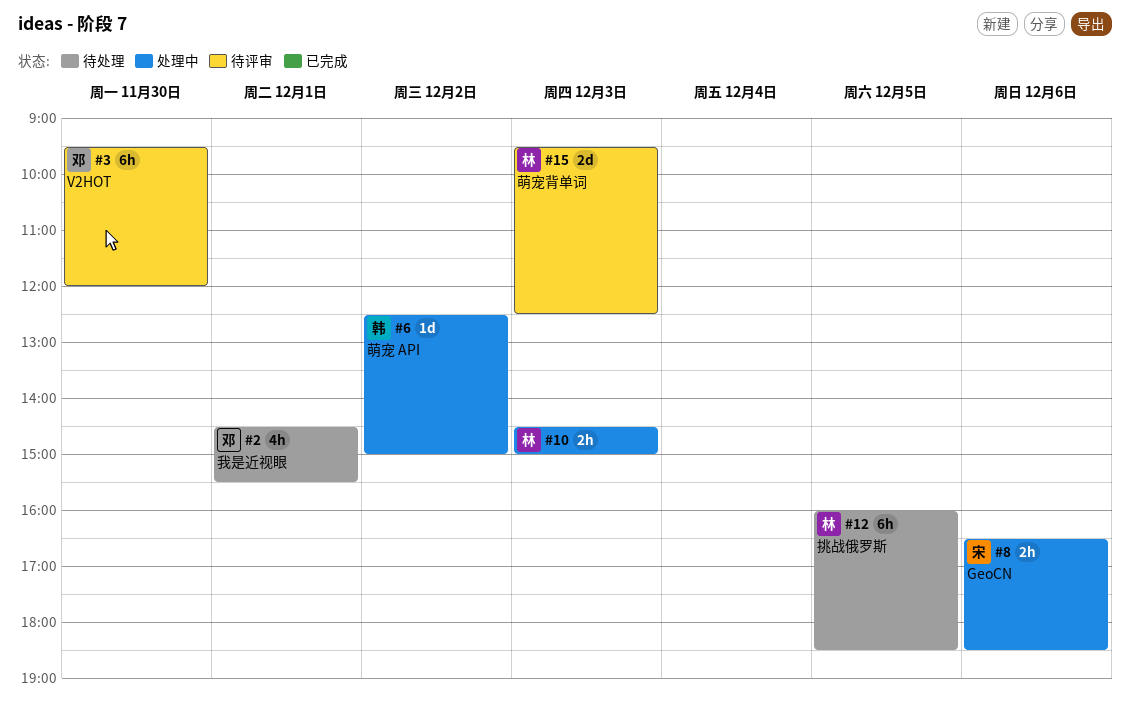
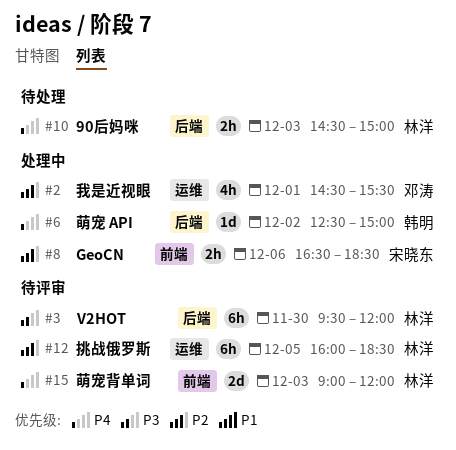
#2, status: 待处理 -> 处理中
#3, owner: 邓涛 -> 林洋
#10, status: 处理中 -> 待处理
#12, status: 待处理 -> 待评审
#15, begins: 09:30 -> 09:00
#15, ends: 12:30 -> 12:00

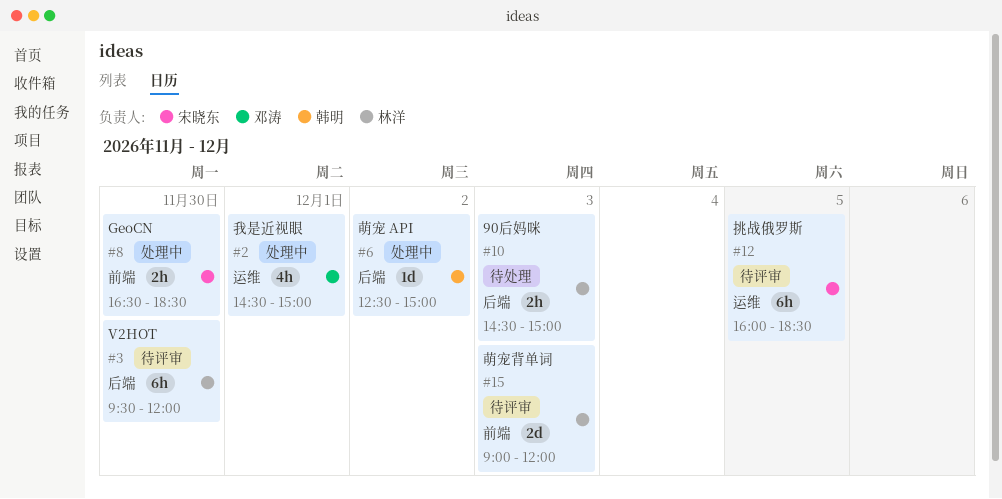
#2, ends: 15:30 -> 15:00
#8, day: Dec 6 -> Nov 30
#12, owner: 林洋 -> 宋晓东

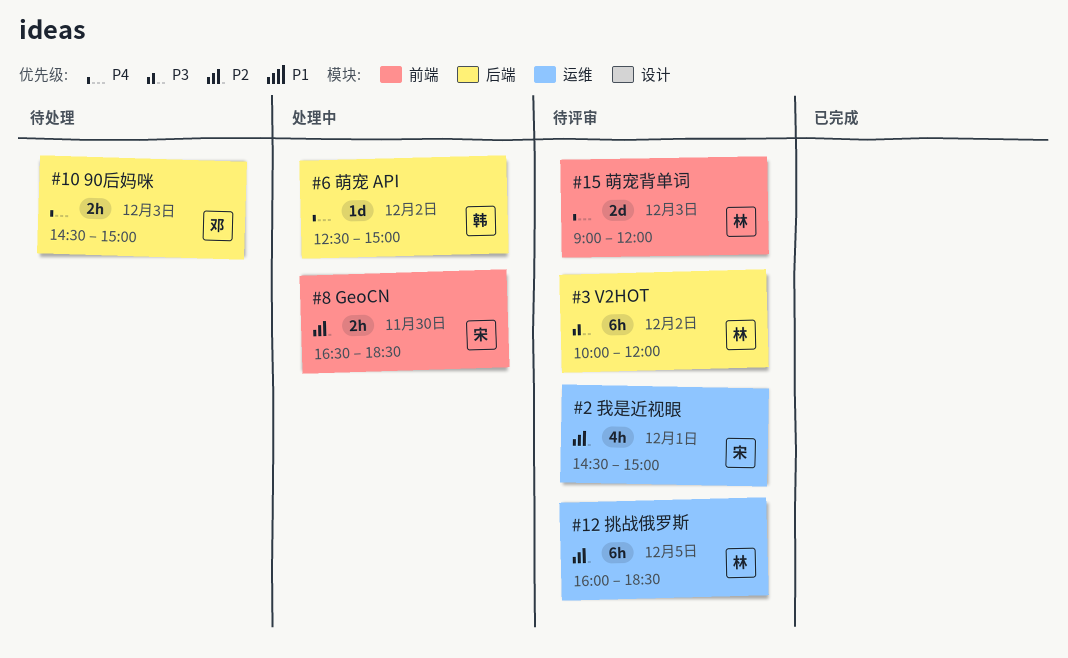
#2, status: 处理中 -> 待评审
#2, owner: 邓涛 -> 宋晓东
#3, day: Nov 30 -> Dec 2
#3, begins: 09:30 -> 10:00
#10, owner: 林洋 -> 邓涛
#12, owner: 宋晓东 -> 林洋

